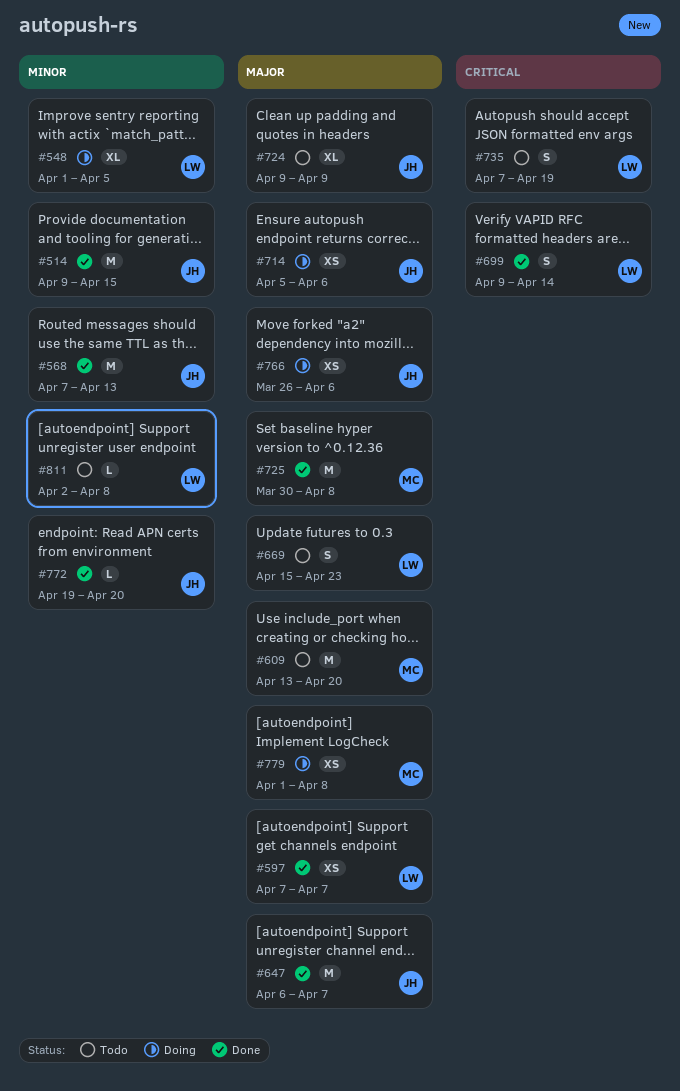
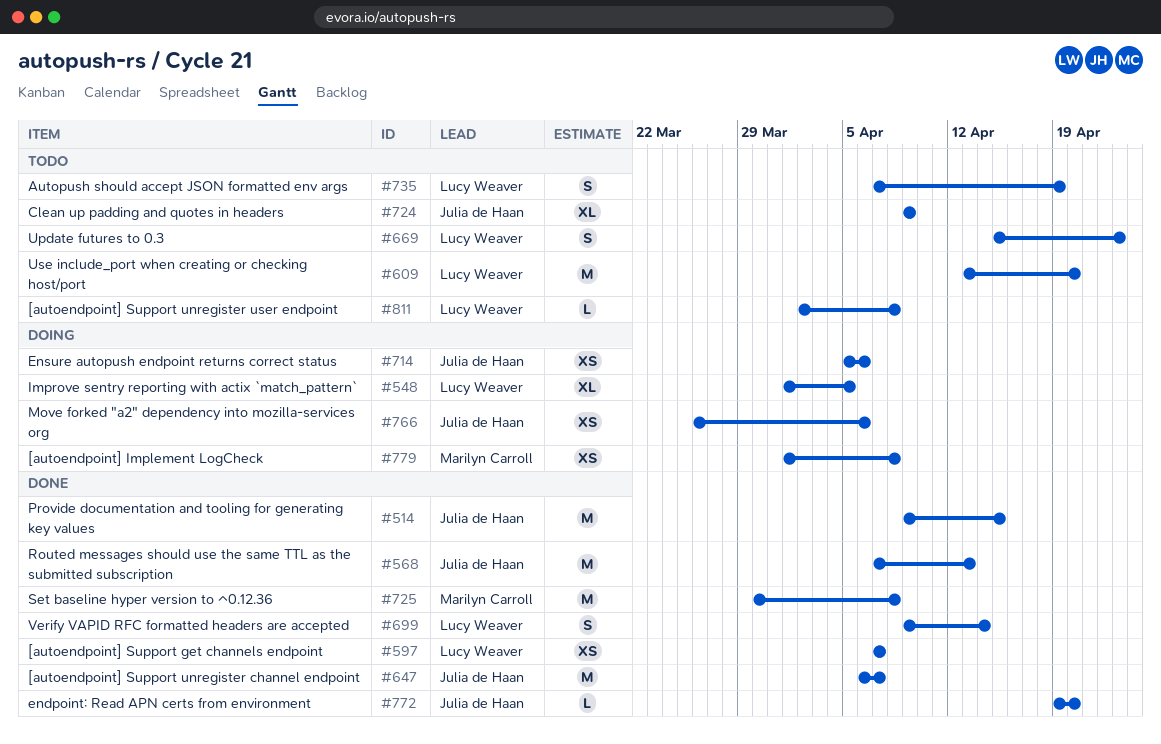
#609, owner: Marilyn Carroll -> Lucy Weaver

